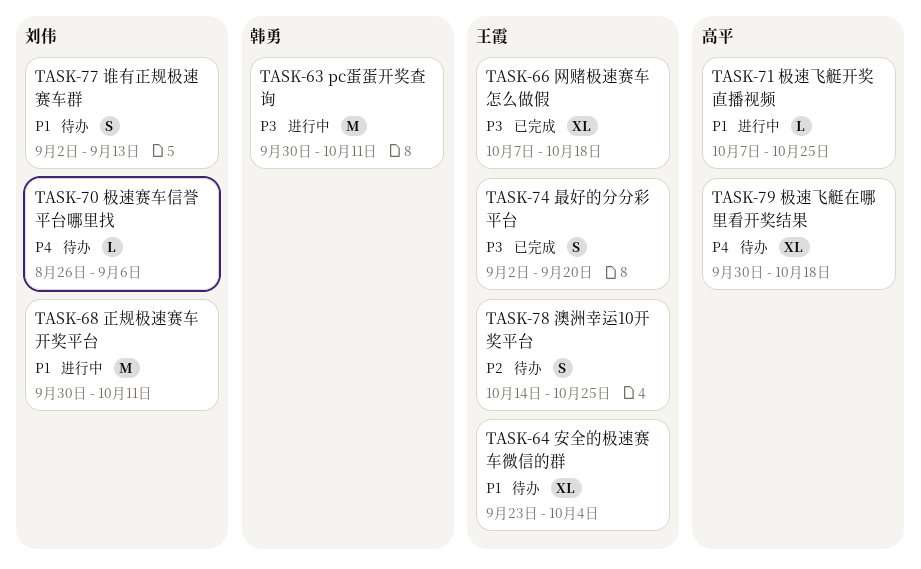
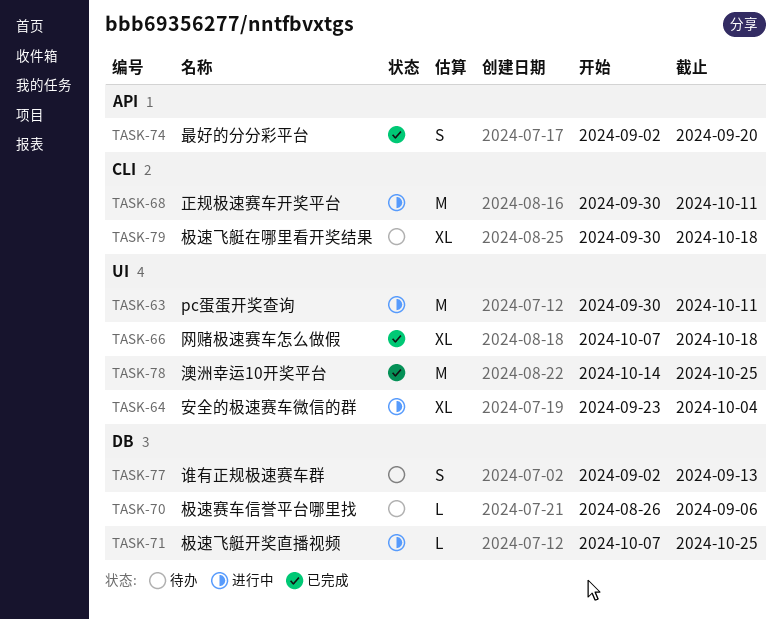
TASK-64, status: 待办 -> 进行中
TASK-78, status: 待办 -> 已完成
TASK-78, estimate: S -> M

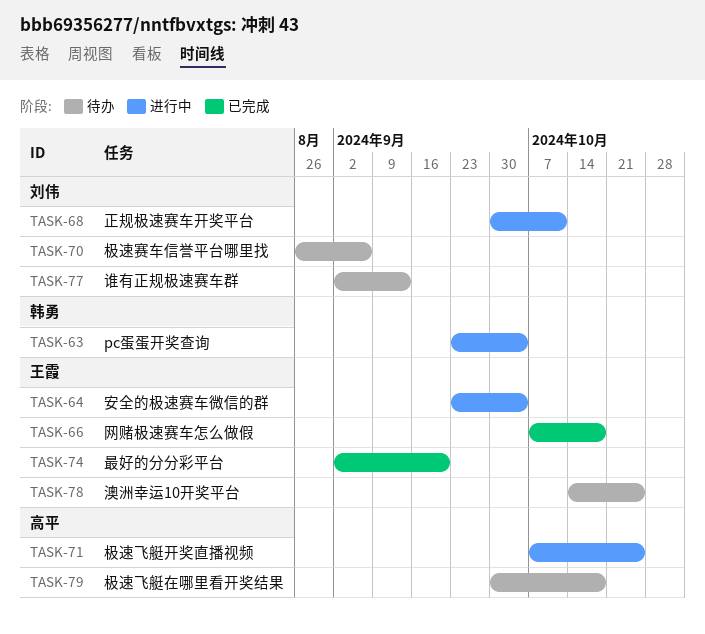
TASK-63, start: Sep 30 -> Sep 23
TASK-63, due: Oct 11 -> Oct 4
TASK-78, status: 已完成 -> 待办

